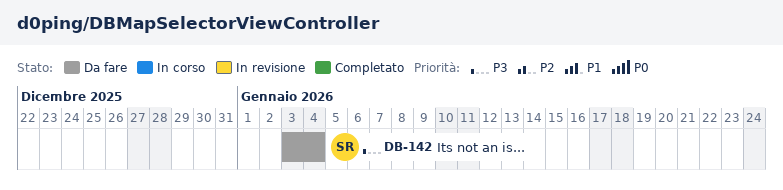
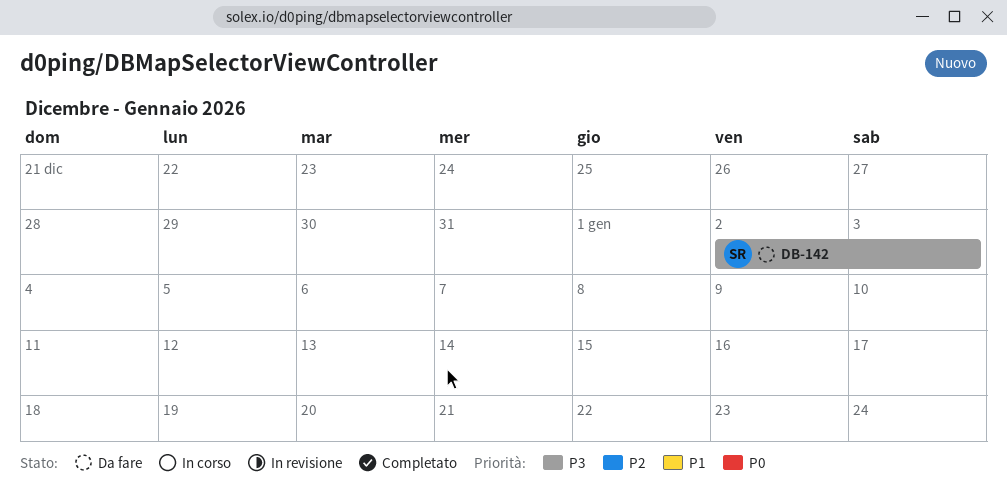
DB-142, start: Jan 3 -> Jan 2
DB-142, due: Jan 4 -> Jan 3

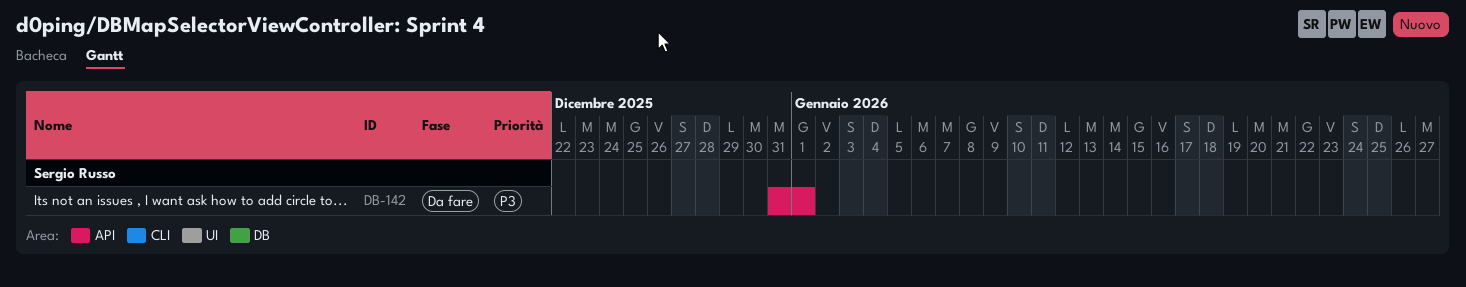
DB-142, start: Jan 2 -> Dec 31
DB-142, due: Jan 3 -> Jan 1

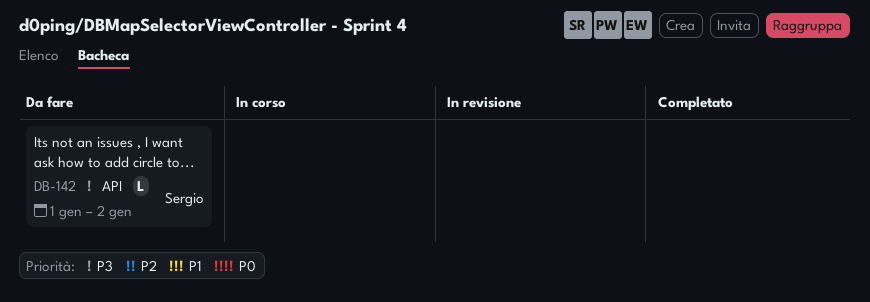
DB-142, start: Dec 31 -> Jan 1
DB-142, due: Jan 1 -> Jan 2

